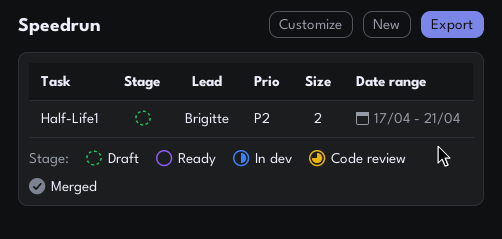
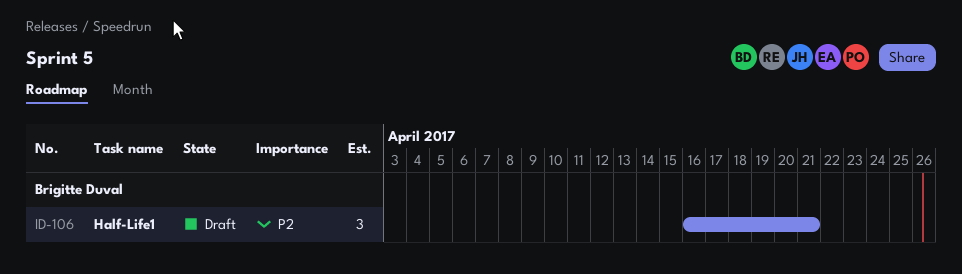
Half-Life1, estimate: 2 -> 3
Half-Life1, start: Apr 17 -> Apr 16

